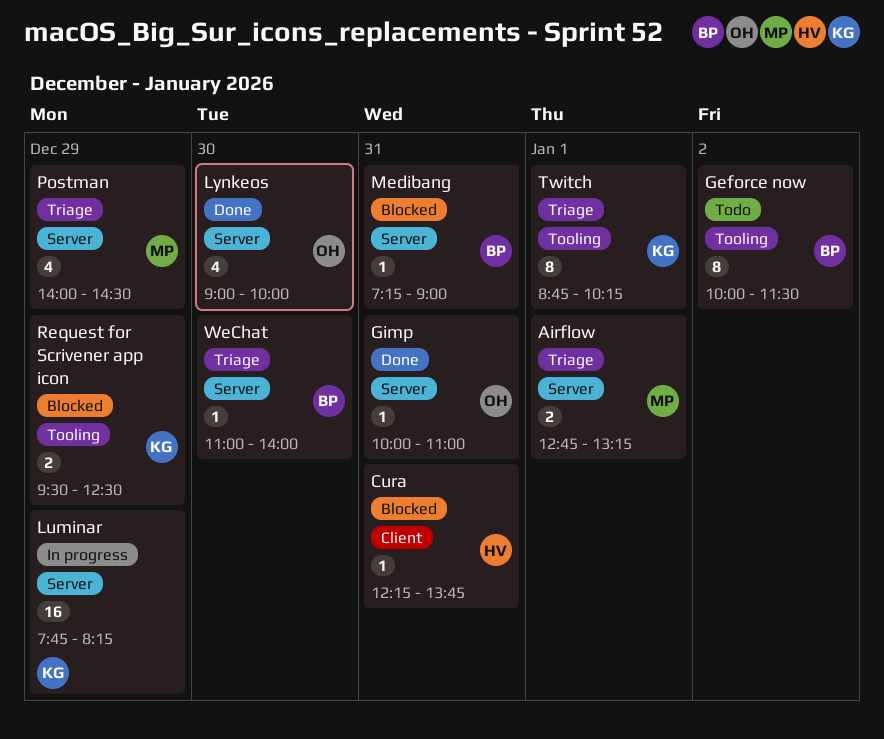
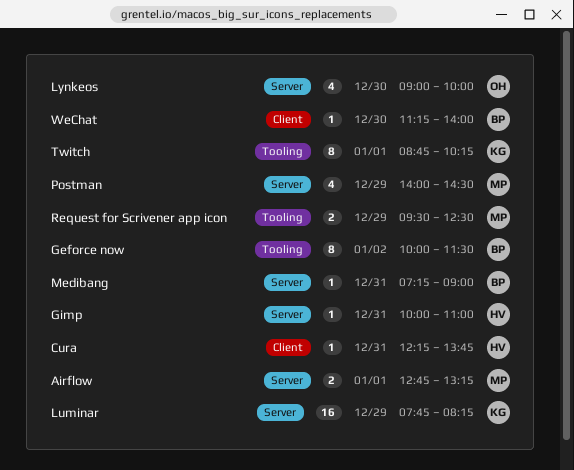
Gimp, owner: OH -> HV
Request for Scrivener app icon, owner: KG -> MP
WeChat, label: Server -> Client
WeChat, begins: 11:00 -> 11:15

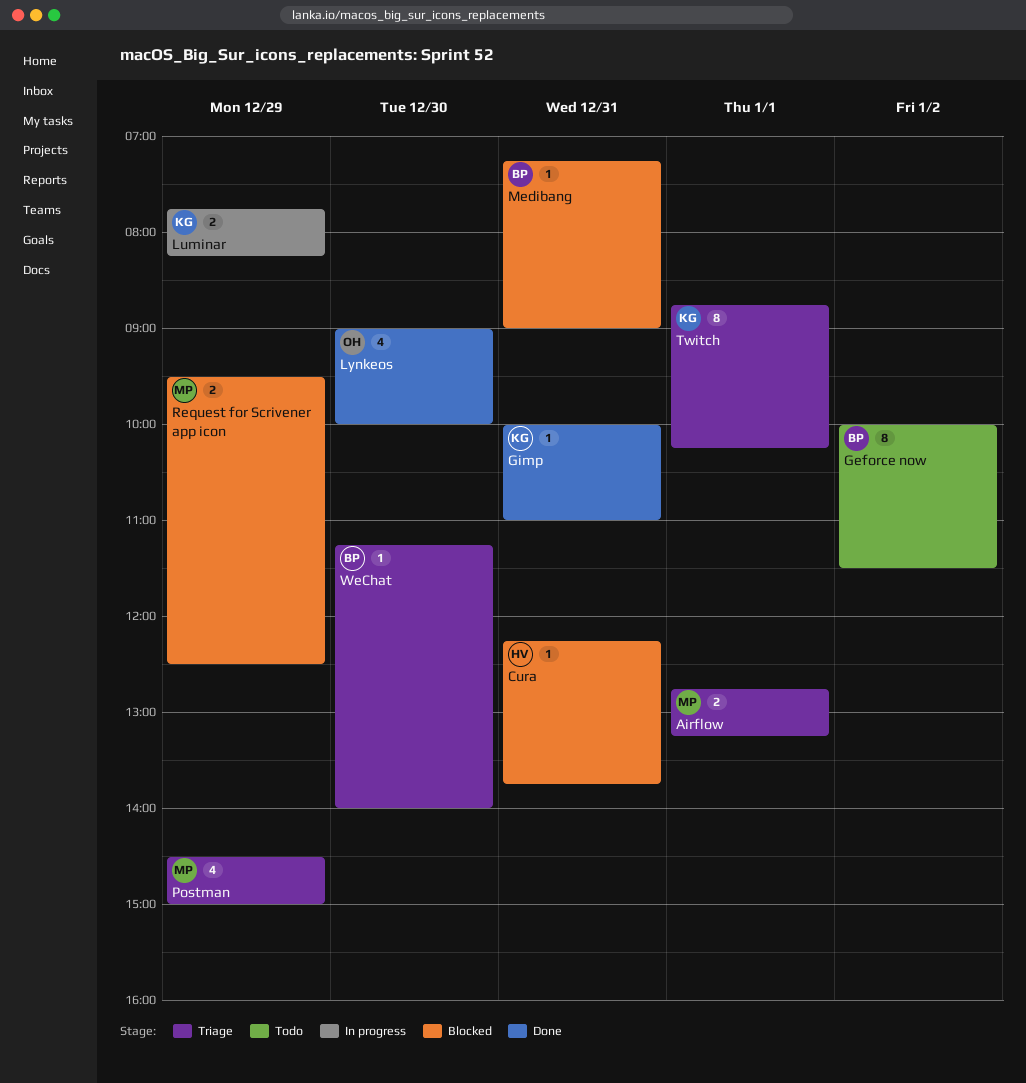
Gimp, owner: HV -> KG
Luminar, estimate: 16 -> 2
Postman, begins: 14:00 -> 14:30
Postman, ends: 14:30 -> 15:00

